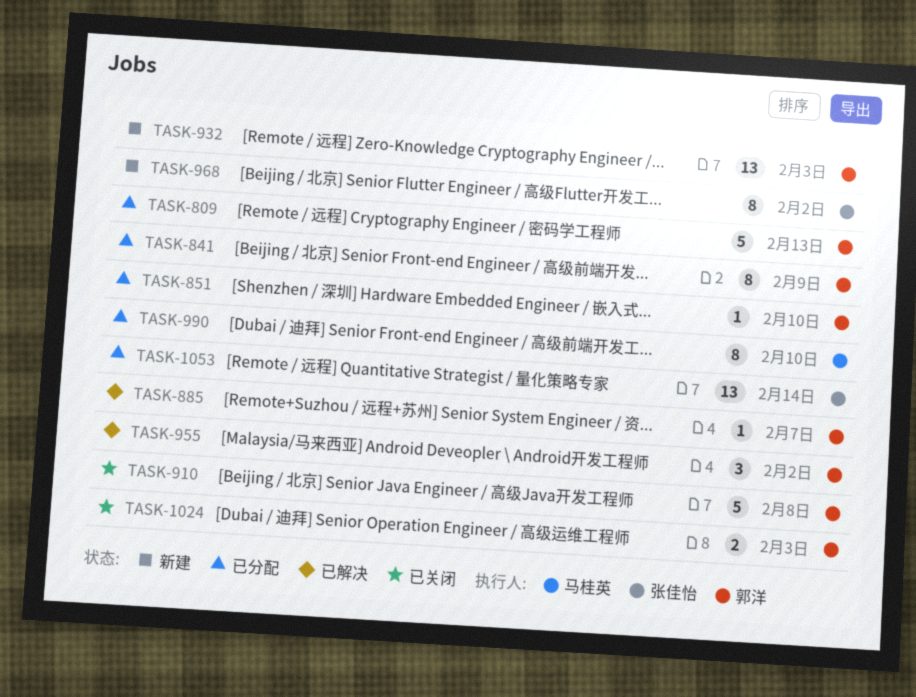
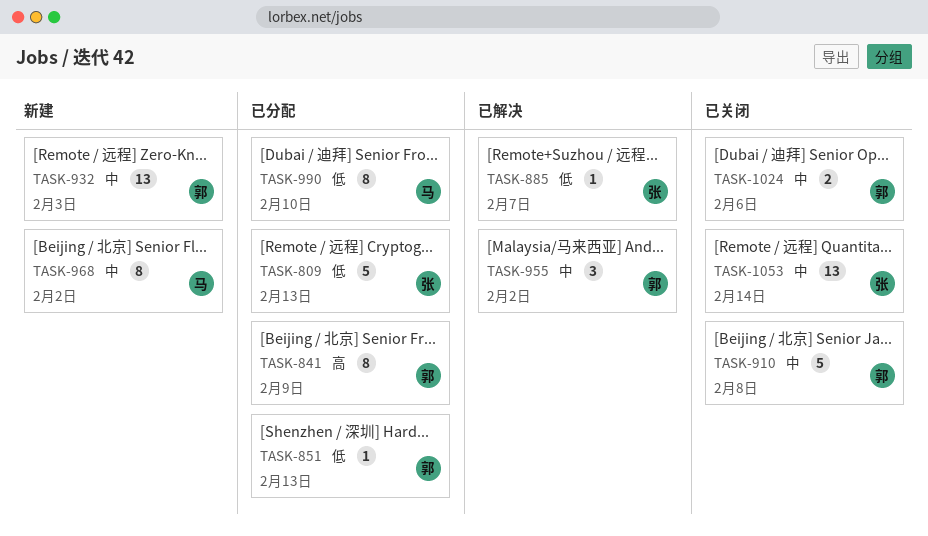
TASK-809, owner: 郭洋 -> 张佳怡
TASK-851, due: Feb 10 -> Feb 13
TASK-885, owner: 郭洋 -> 张佳怡
TASK-968, owner: 张佳怡 -> 马桂英
TASK-1024, due: Feb 3 -> Feb 6
TASK-1053, status: 已分配 -> 已关闭

